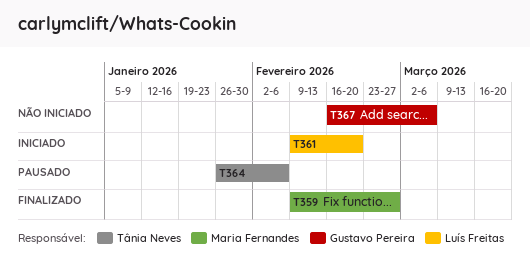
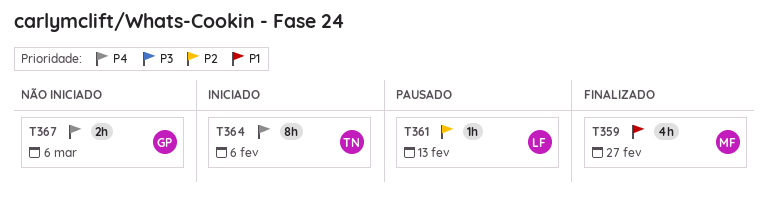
T361, status: Iniciado -> Pausado
T361, due: Feb 20 -> Feb 13
T364, status: Pausado -> Iniciado

